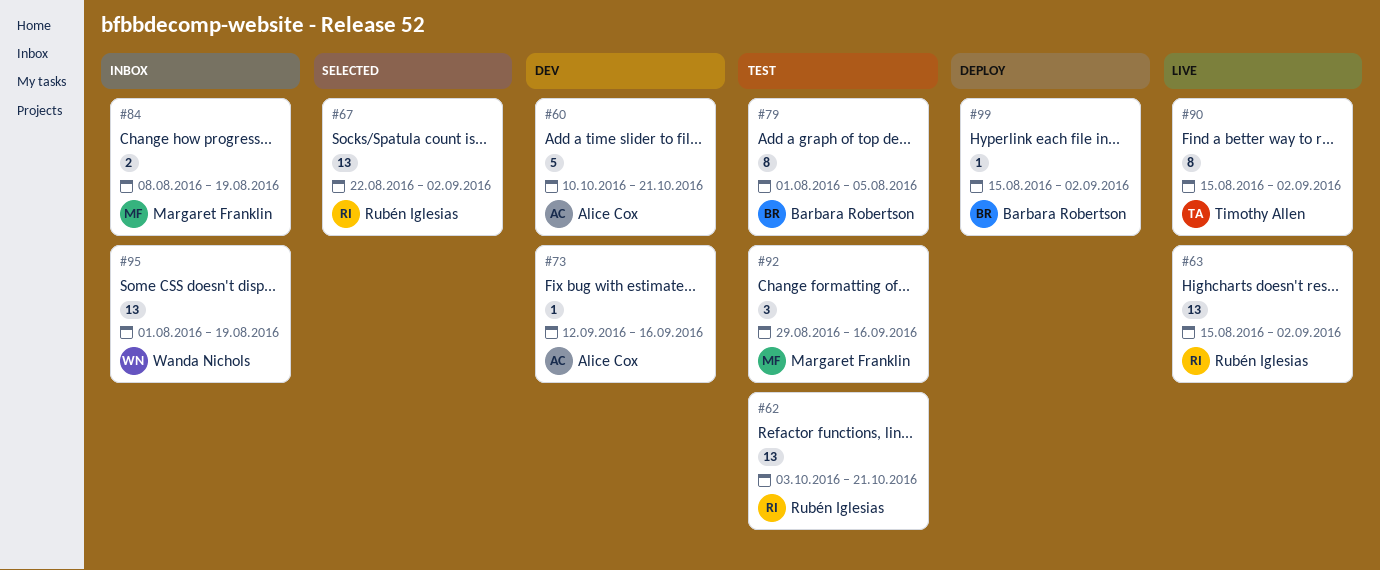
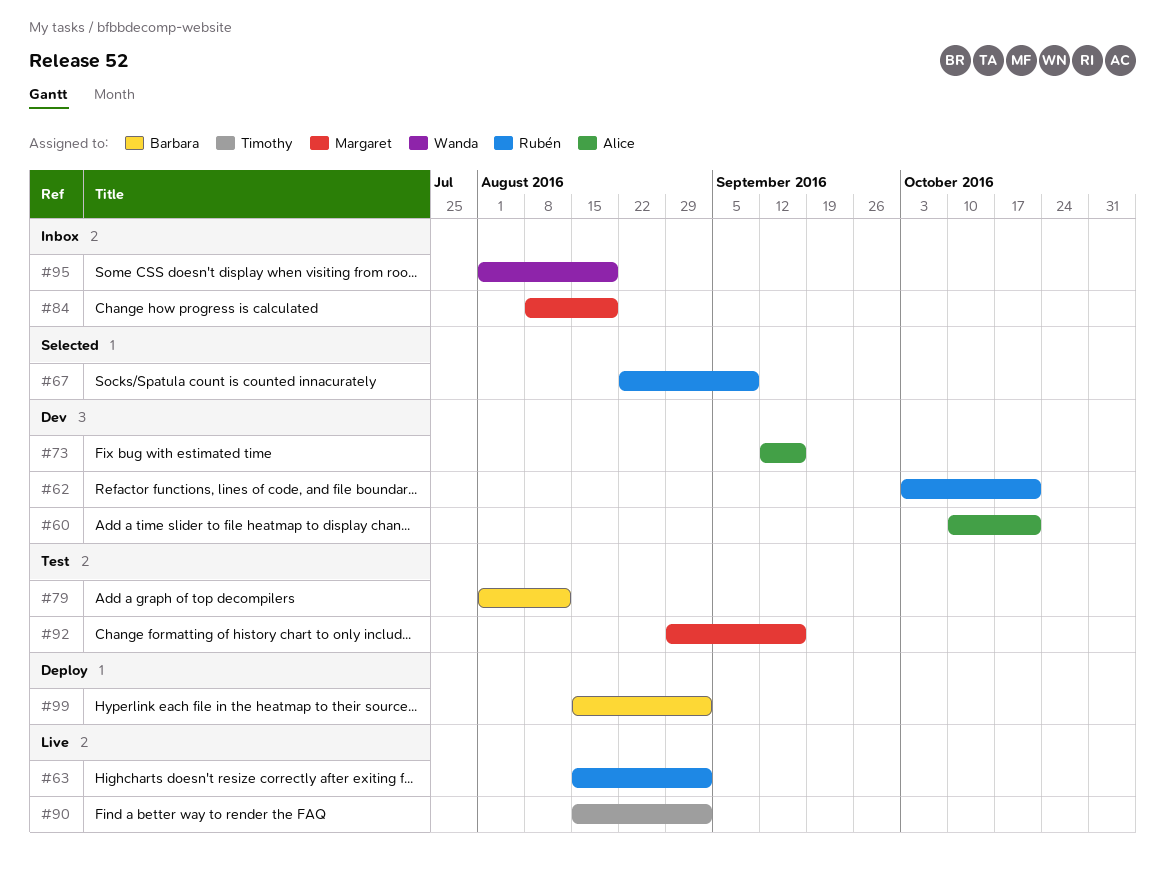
#62, status: Test -> Dev
#67, due: Sep 2 -> Sep 9
#79, due: Aug 5 -> Aug 12

